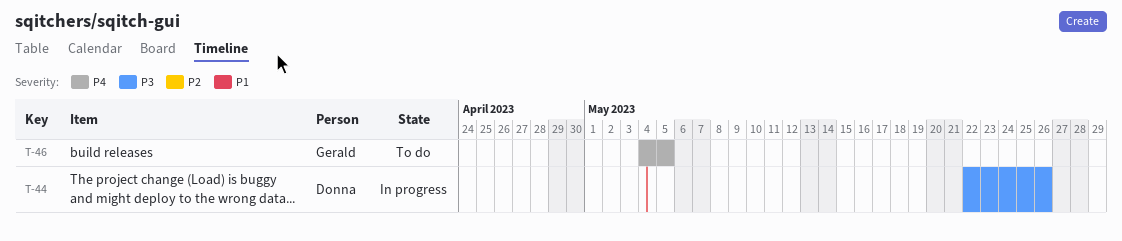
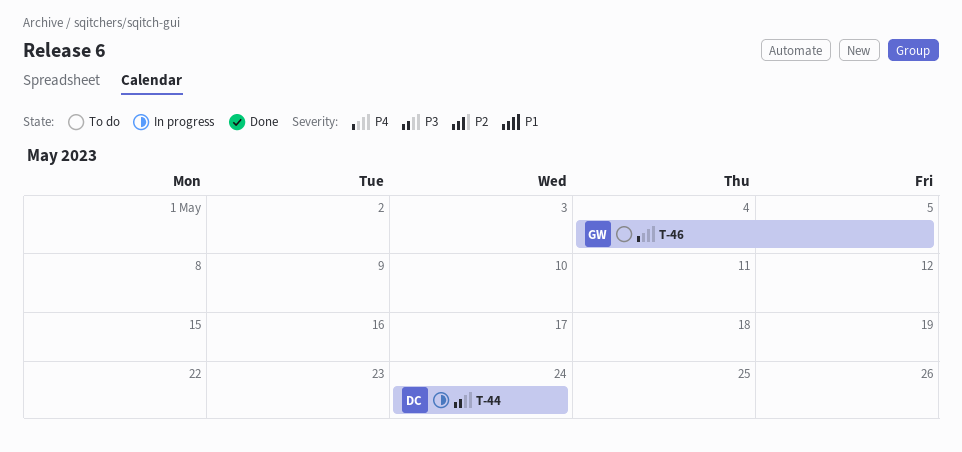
T-44, start: May 22 -> May 24
T-44, due: May 26 -> May 24

